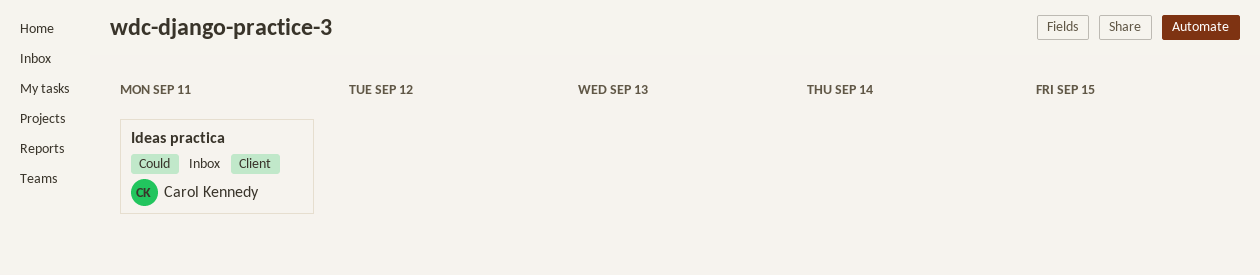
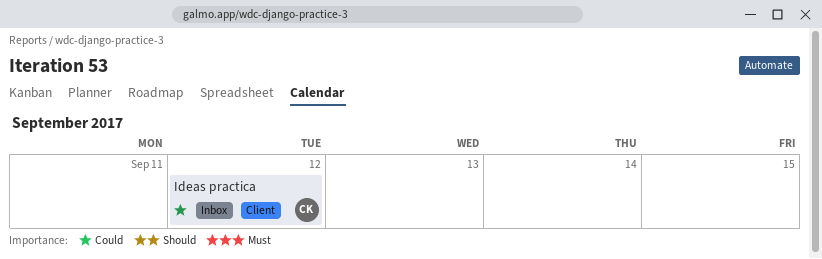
Ideas practica, due: Sep 11 -> Sep 12

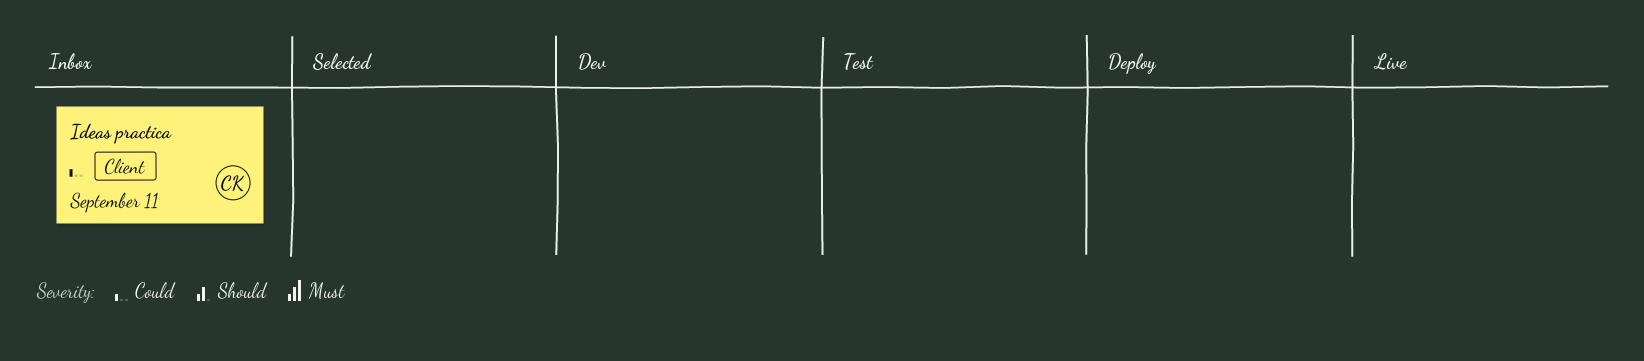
Ideas practica, due: Sep 12 -> Sep 11

